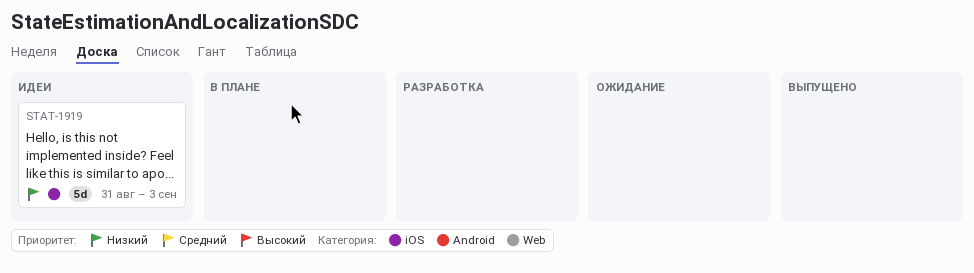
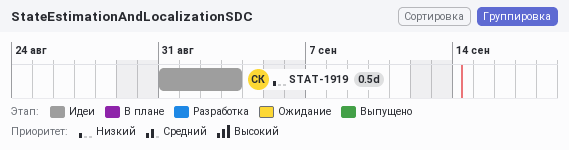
STAT-1919, estimate: 5d -> 0.5d

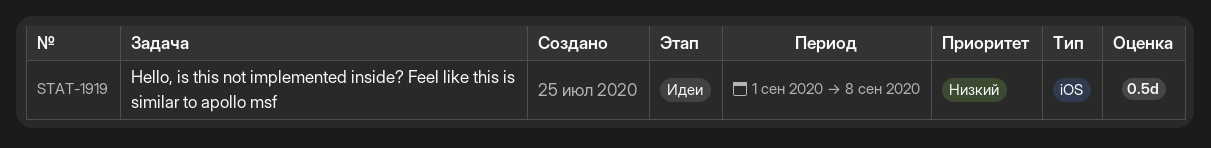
STAT-1919, start: Aug 31 -> Sep 1
STAT-1919, due: Sep 3 -> Sep 8

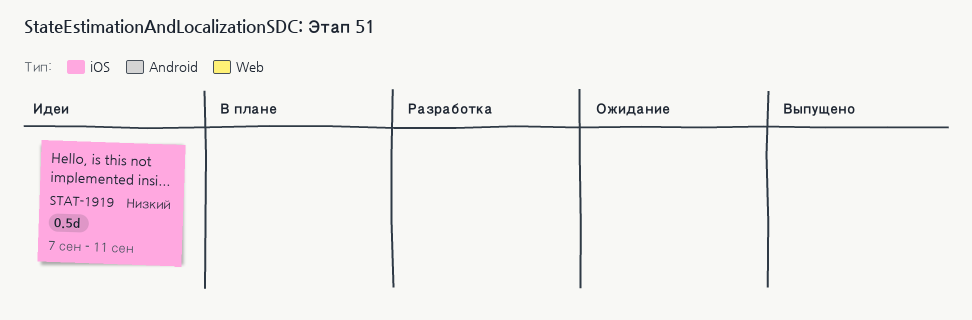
STAT-1919, start: Sep 1 -> Sep 7
STAT-1919, due: Sep 8 -> Sep 11

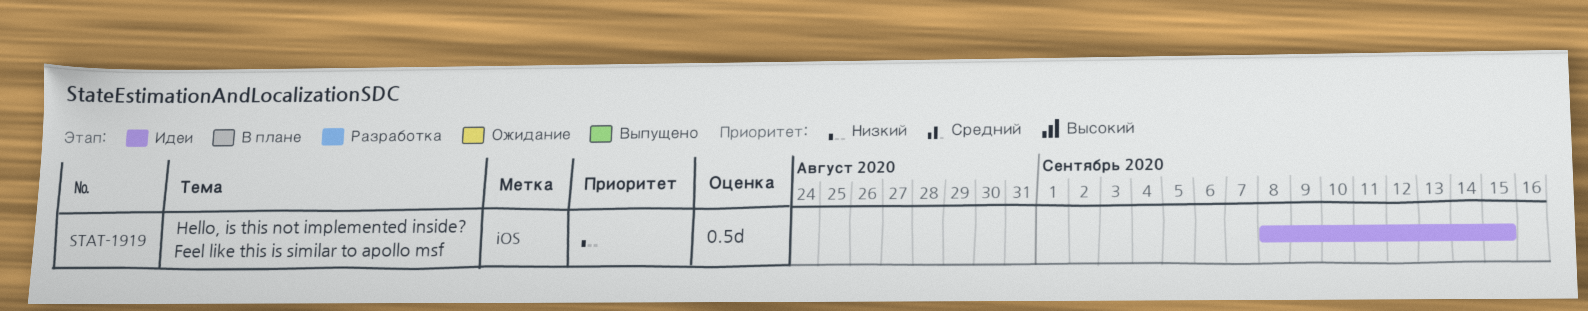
STAT-1919, start: Sep 7 -> Sep 8
STAT-1919, due: Sep 11 -> Sep 15

